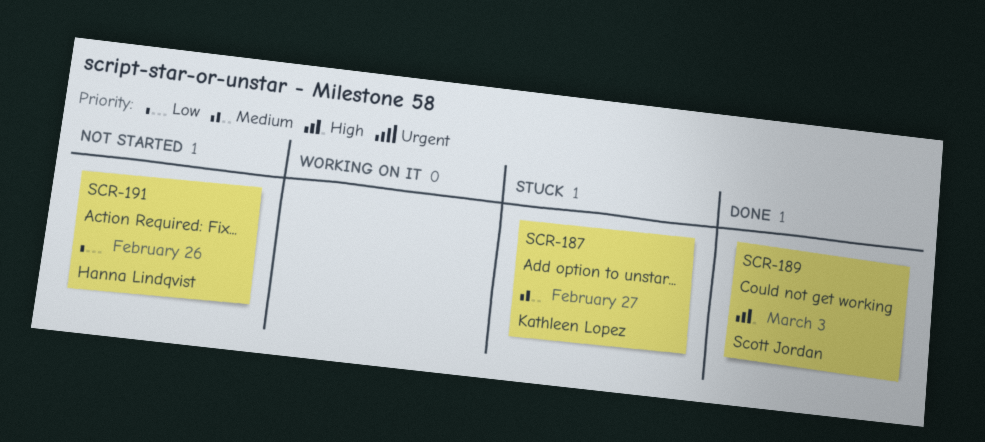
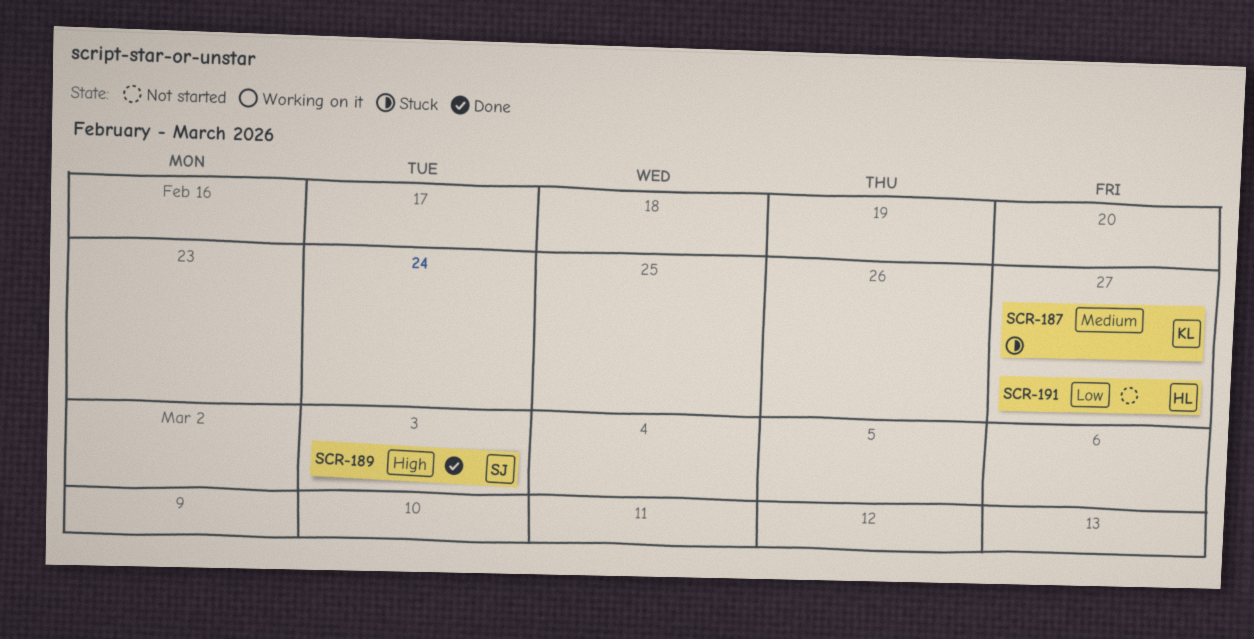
SCR-191, due: Feb 26 -> Feb 27

